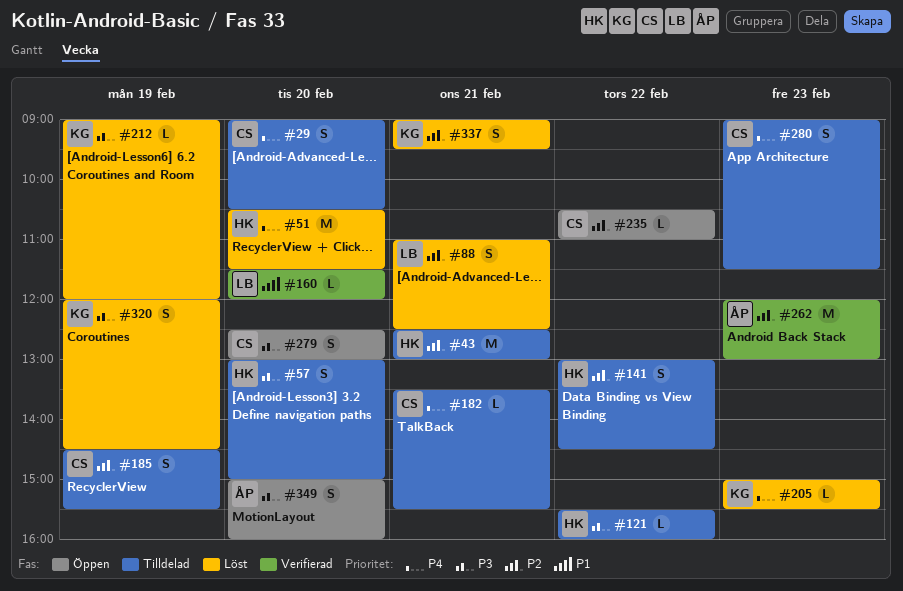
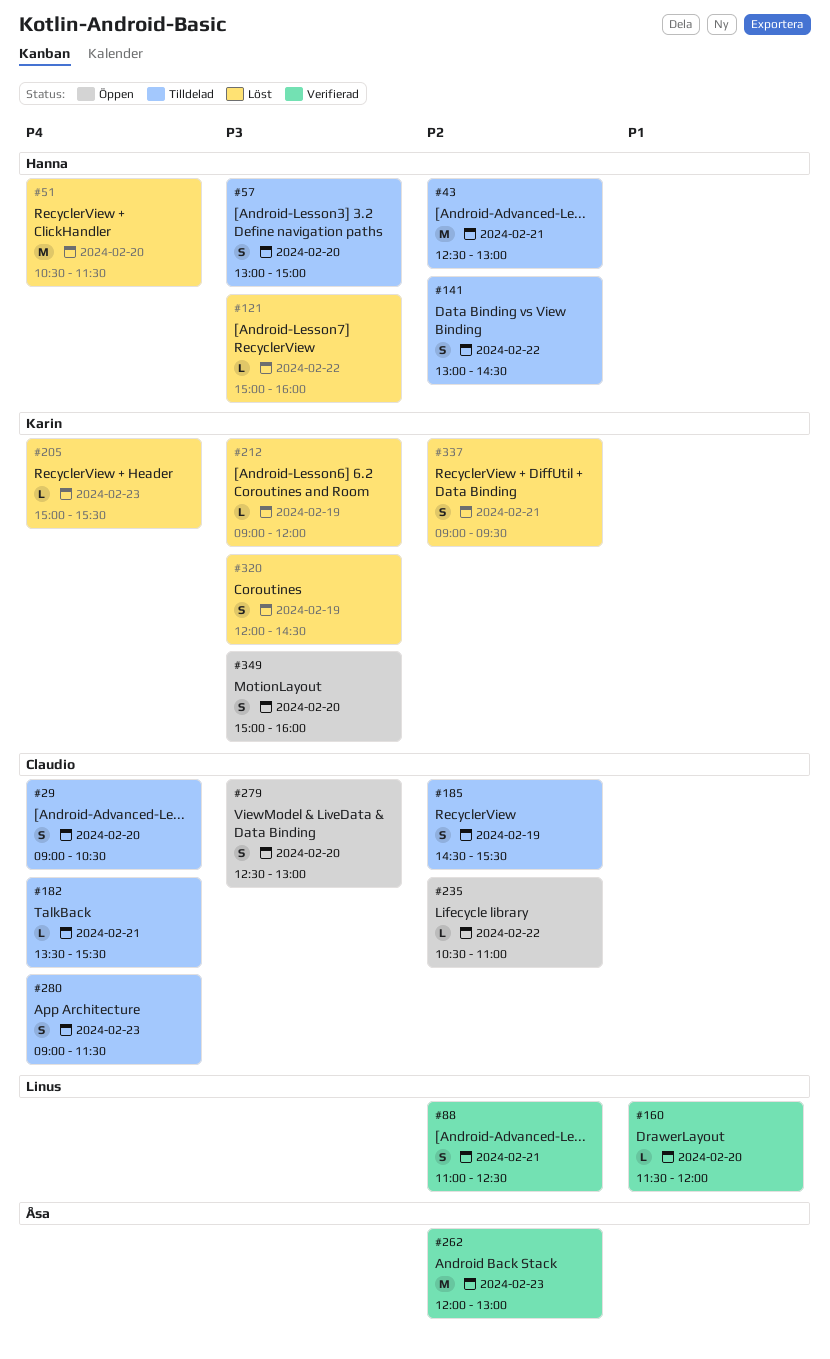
#88, status: Löst -> Verifierad
#121, status: Tilldelad -> Löst
#121, begins: 15:30 -> 15:00
#349, owner: Åsa -> Karin

